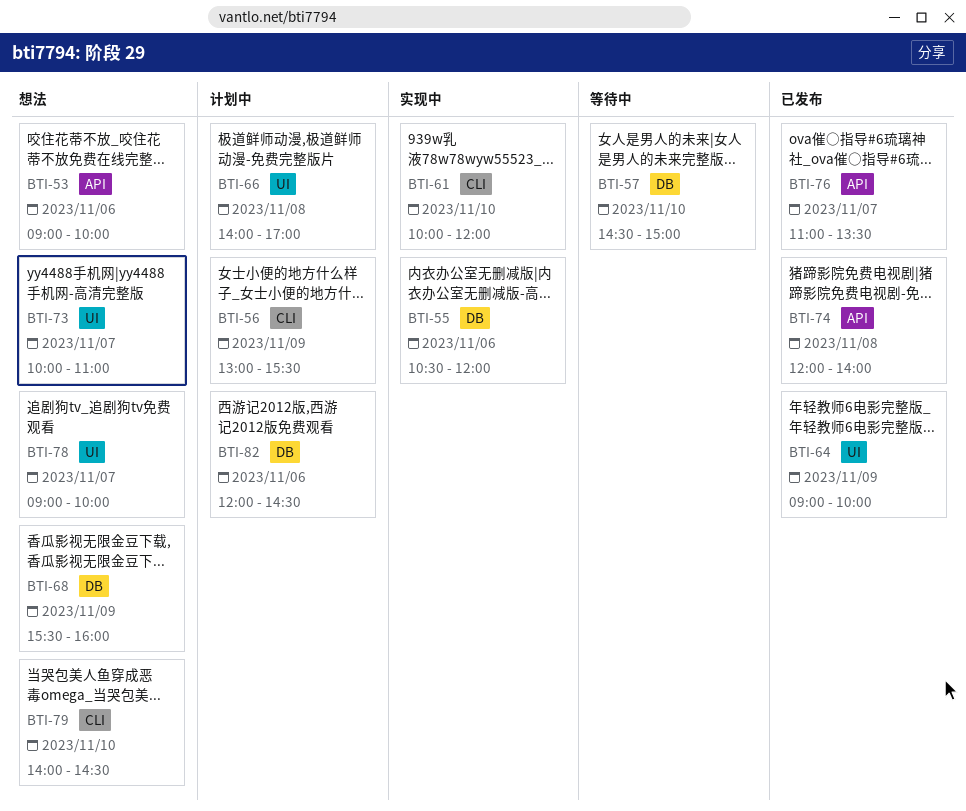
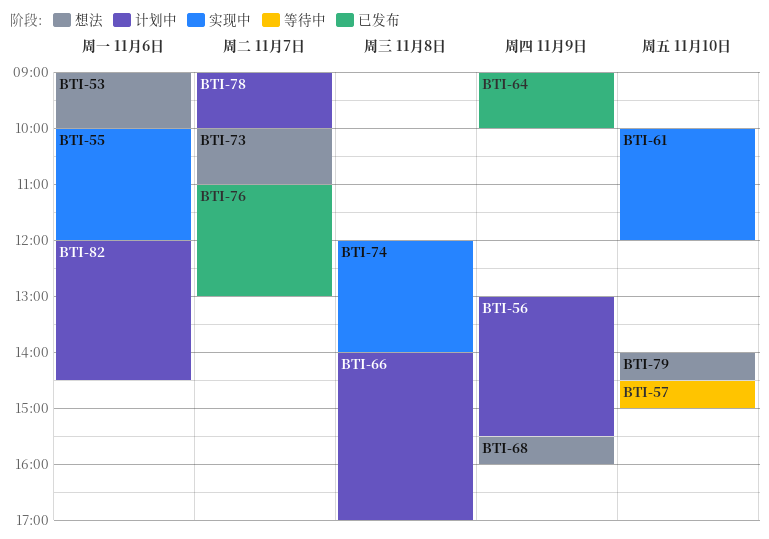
BTI-55, begins: 10:30 -> 10:00
BTI-74, status: 已发布 -> 实现中
BTI-76, ends: 13:30 -> 13:00
BTI-78, status: 想法 -> 计划中

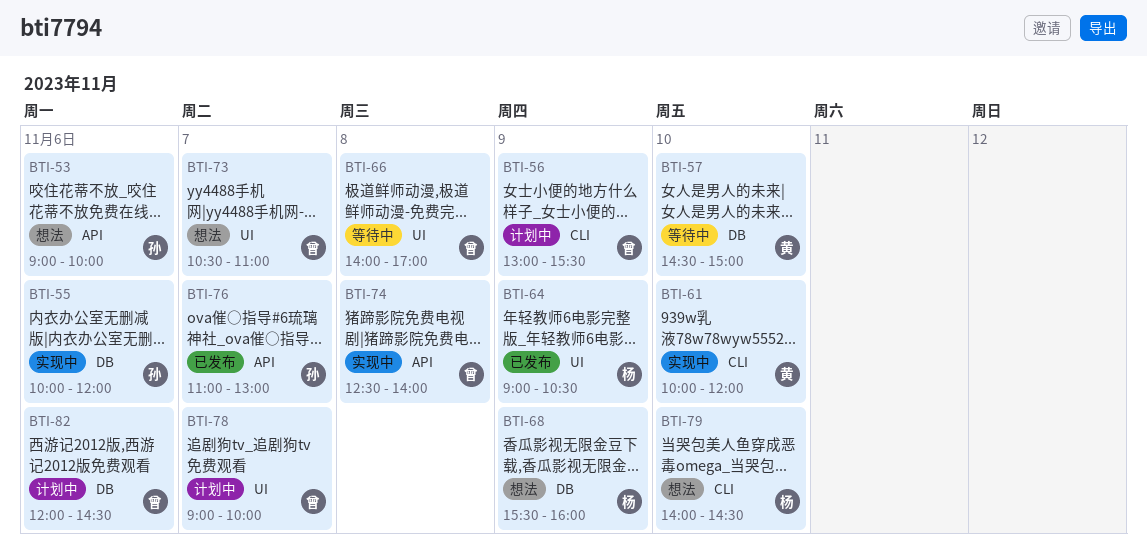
BTI-64, ends: 10:00 -> 10:30
BTI-66, status: 计划中 -> 等待中
BTI-73, begins: 10:00 -> 10:30
BTI-74, begins: 12:00 -> 12:30

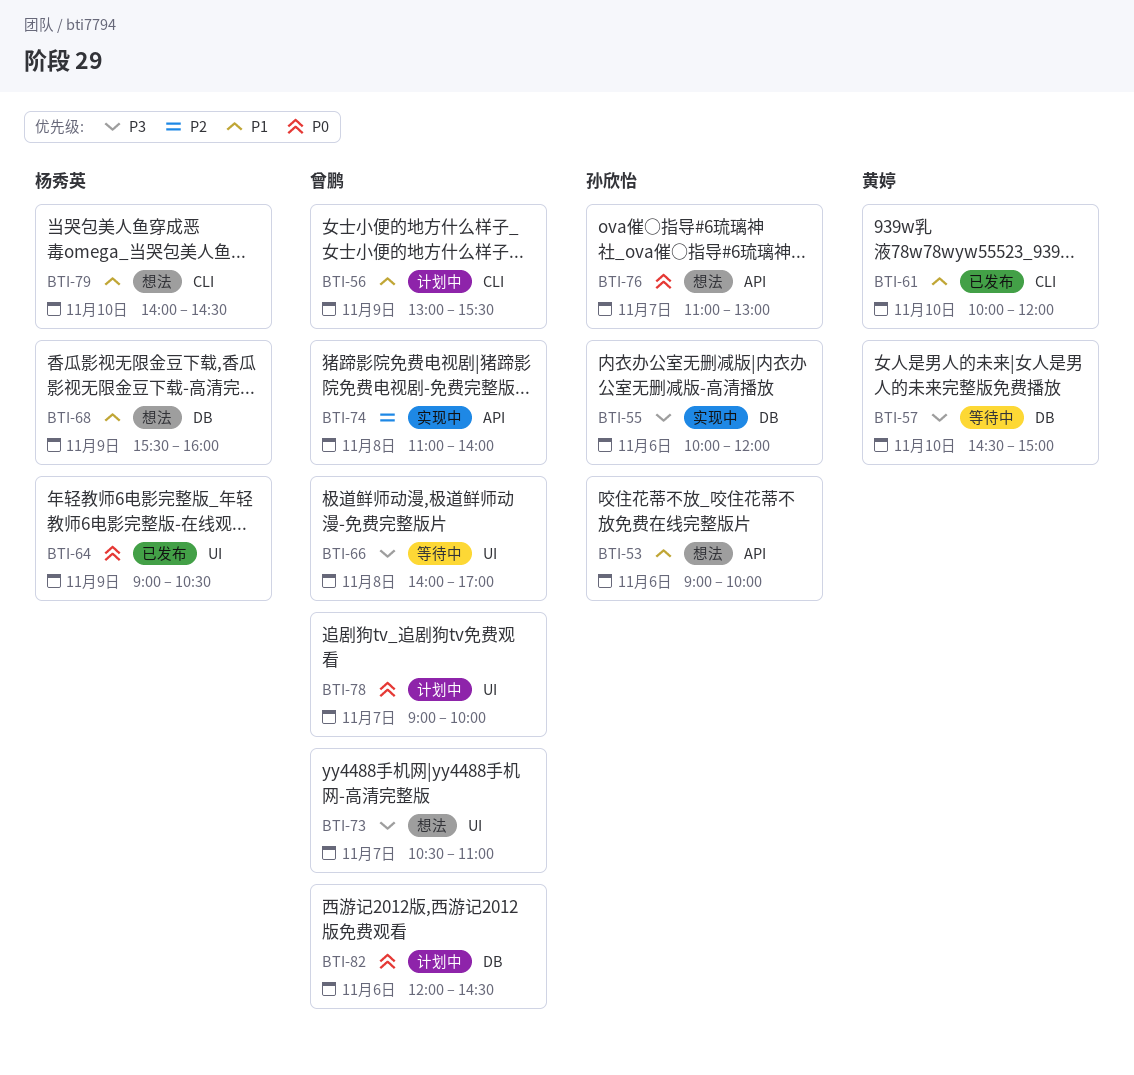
BTI-61, status: 实现中 -> 已发布
BTI-74, begins: 12:30 -> 11:00
BTI-76, status: 已发布 -> 想法

